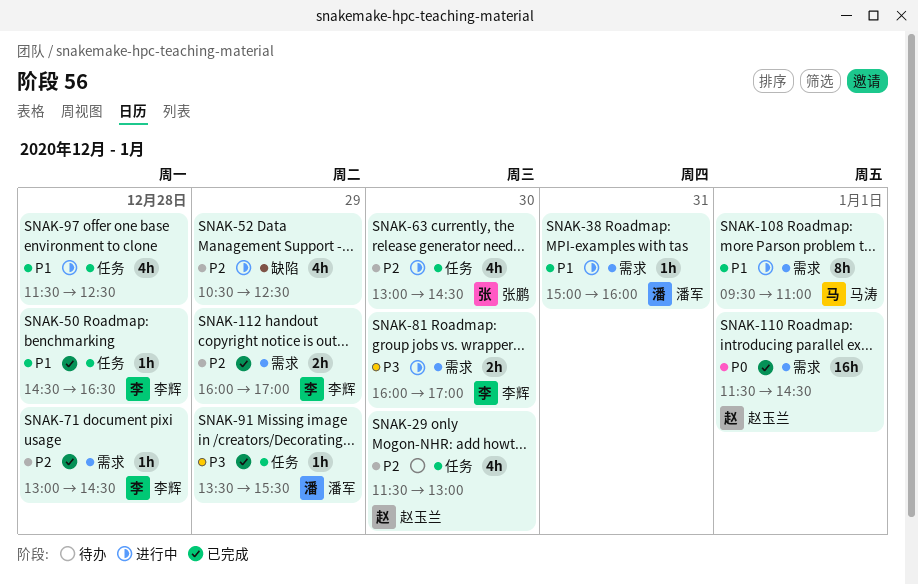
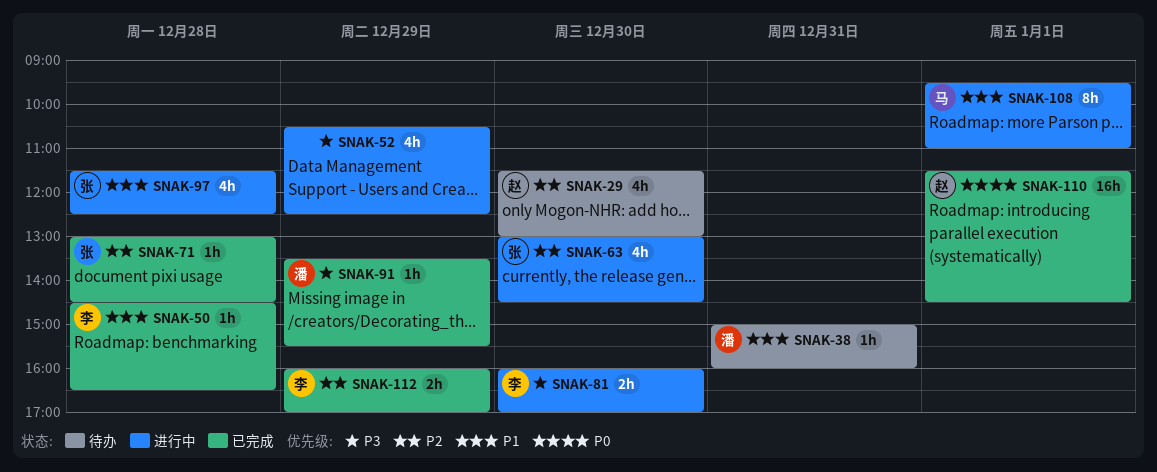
SNAK-38, status: 进行中 -> 待办
SNAK-52, priority: P2 -> P3
SNAK-71, owner: 李辉 -> 张鹏
SNAK-97, owner: none -> 张鹏

